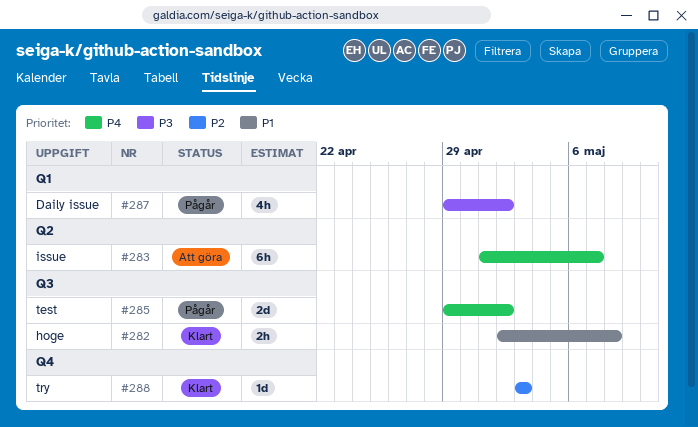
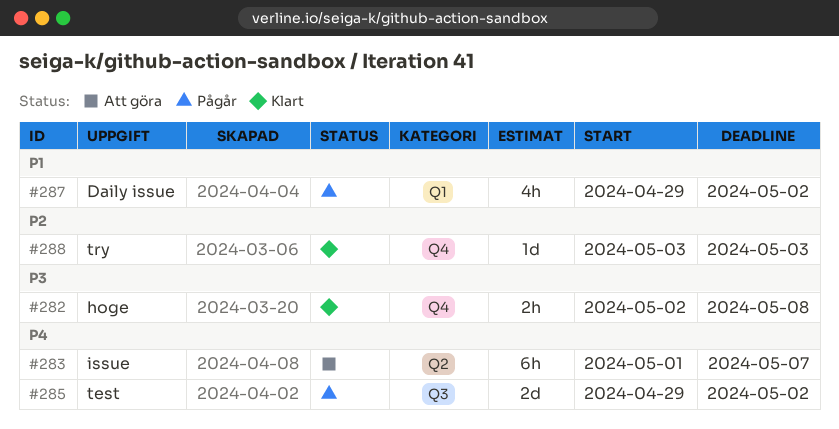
#282, priority: P1 -> P3
#282, label: Q3 -> Q4
#287, priority: P3 -> P1

